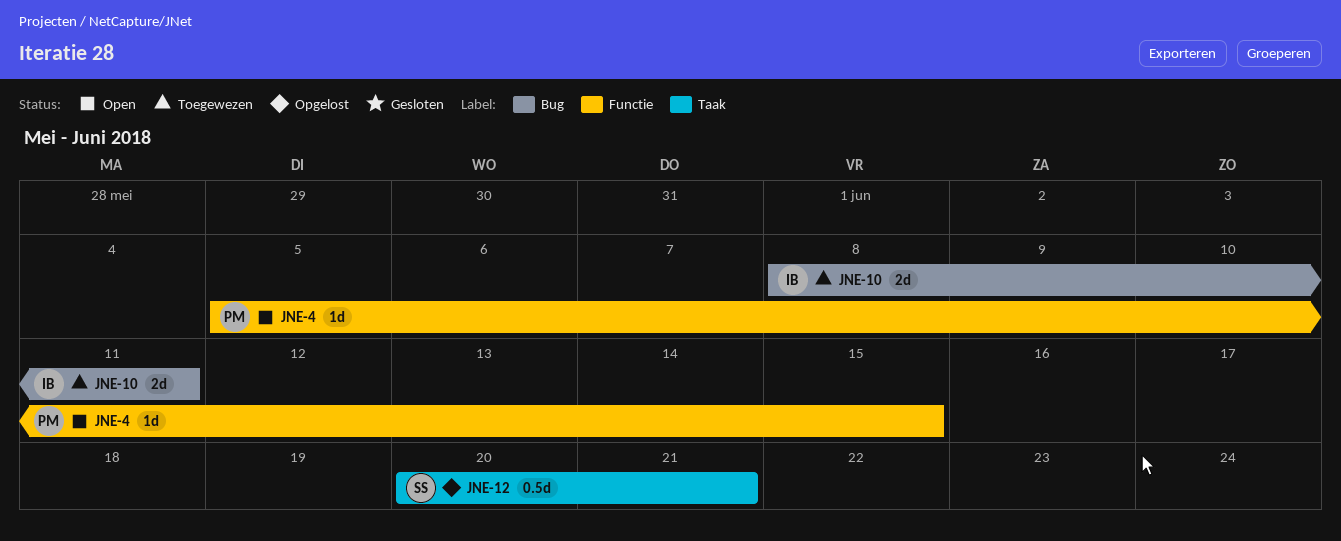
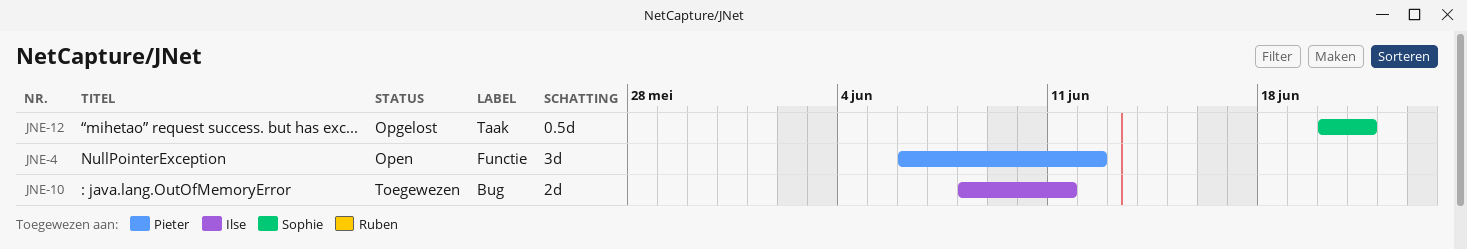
JNE-4, estimate: 1d -> 3d
JNE-4, start: Jun 5 -> Jun 6
JNE-4, due: Jun 15 -> Jun 12

